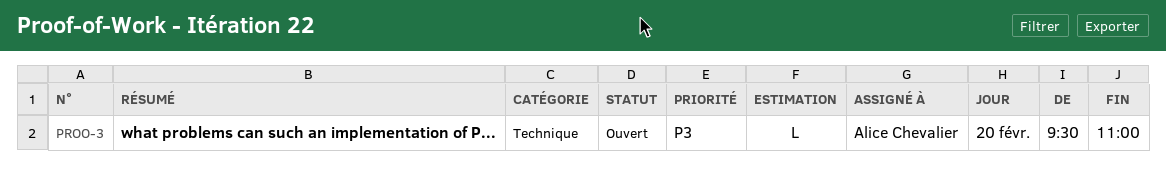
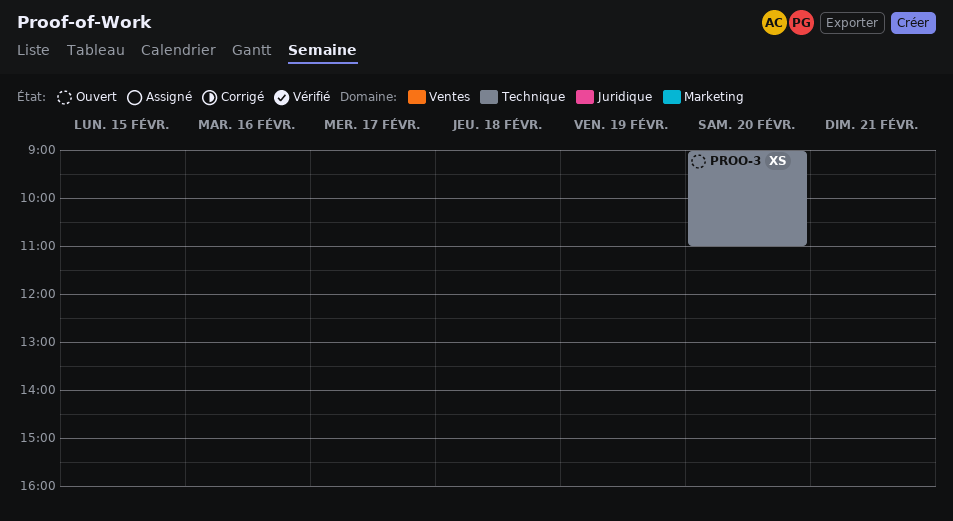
PROO-3, estimate: L -> XS
PROO-3, begins: 09:30 -> 09:00

